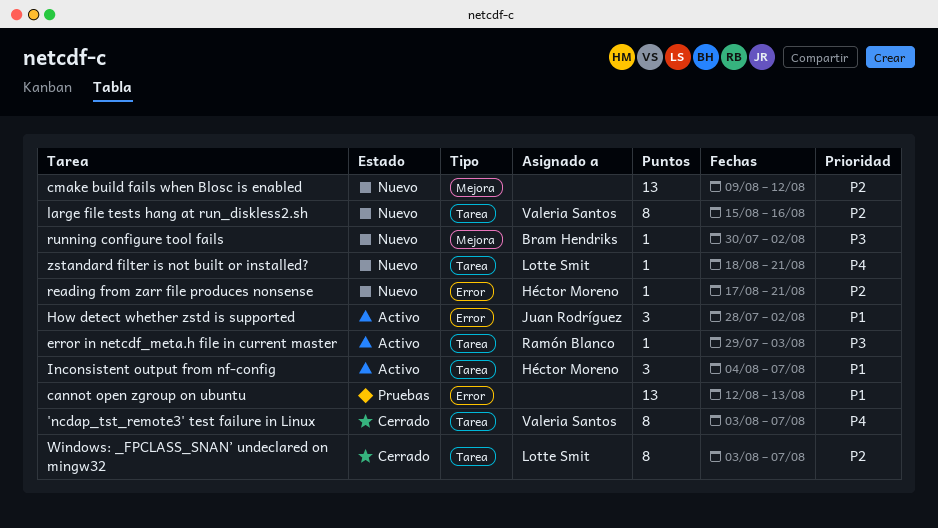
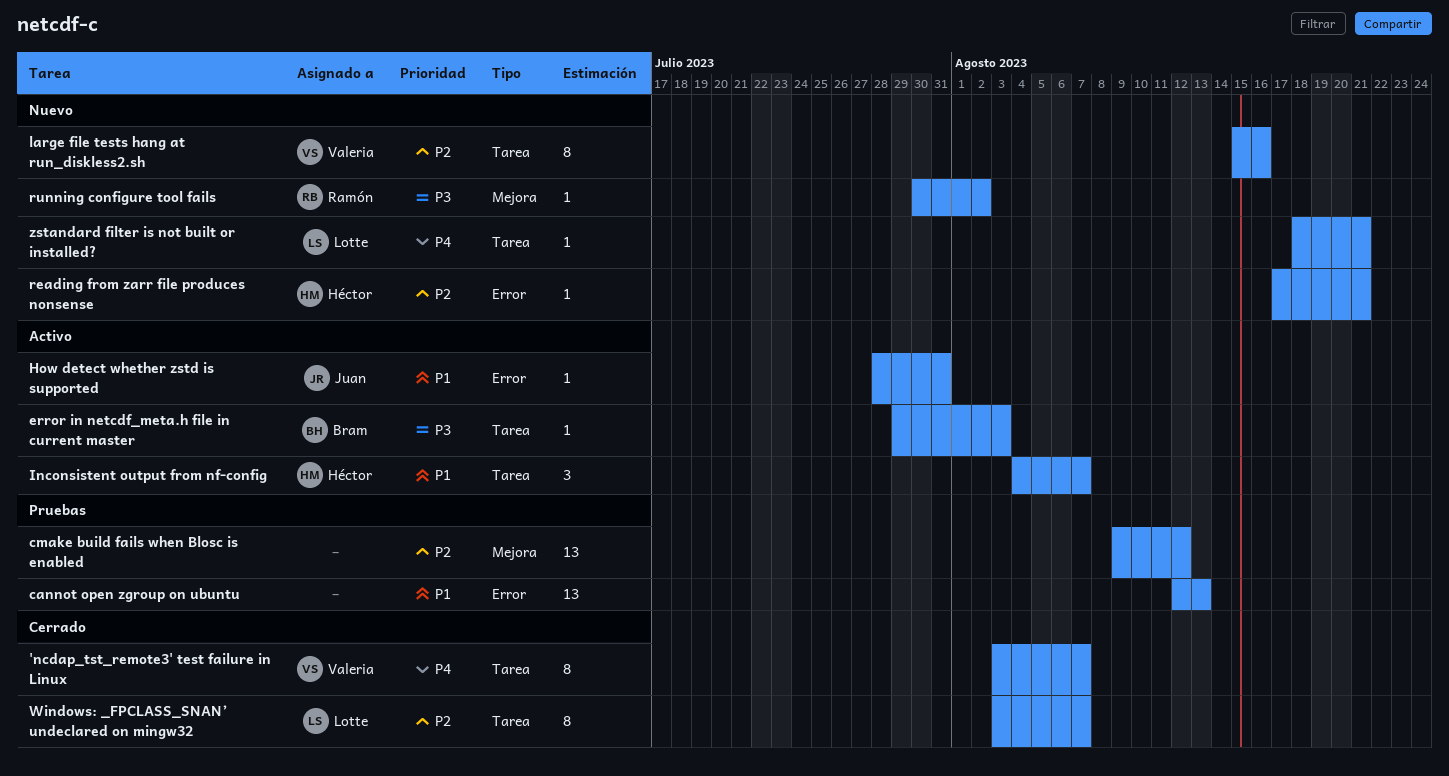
cmake build fails when Blosc is enabled, status: Nuevo -> Pruebas
error in netcdf_meta.h file in current master, owner: Ramón Blanco -> Bram Hendriks
How detect whether zstd is supported, estimate: 3 -> 1
How detect whether zstd is supported, due: Aug 2 -> Jul 31
running configure tool fails, owner: Bram Hendriks -> Ramón Blanco

